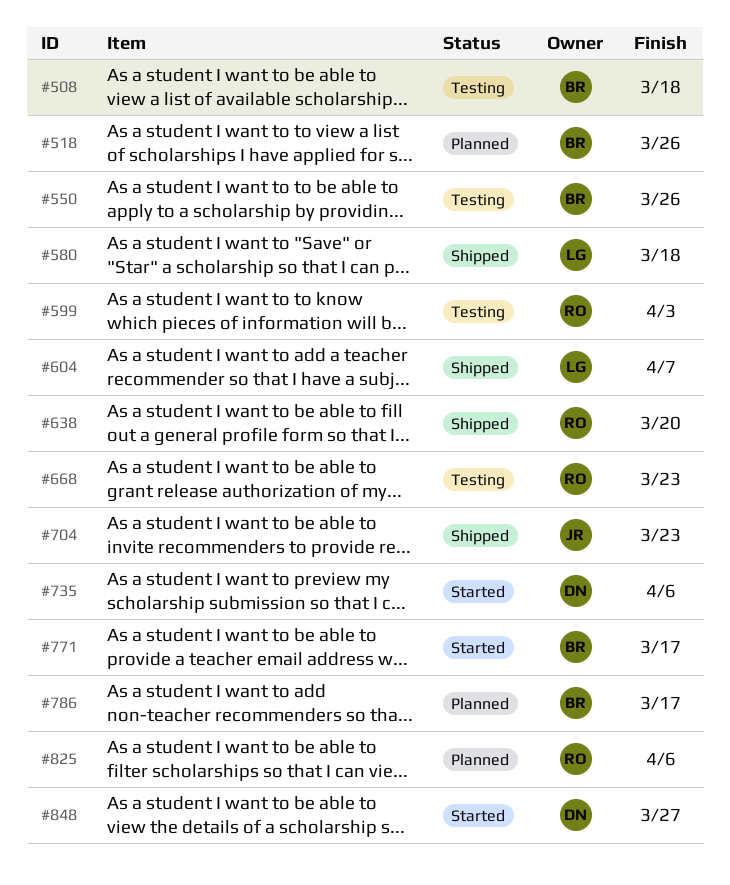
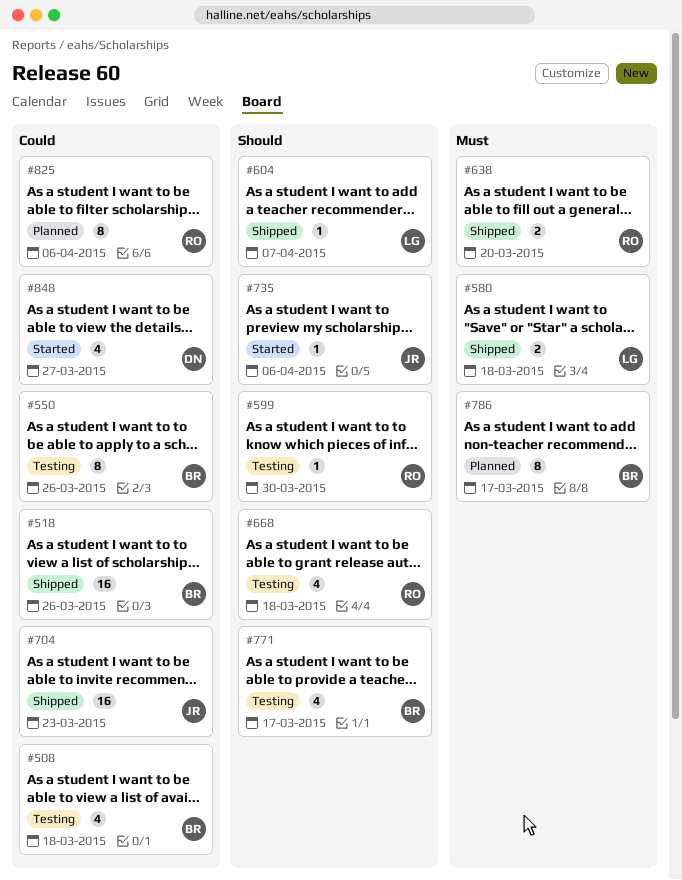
#518, status: Planned -> Shipped
#599, due: Apr 3 -> Mar 30
#668, due: Mar 23 -> Mar 18
#735, owner: DN -> JR
#771, status: Started -> Testing

